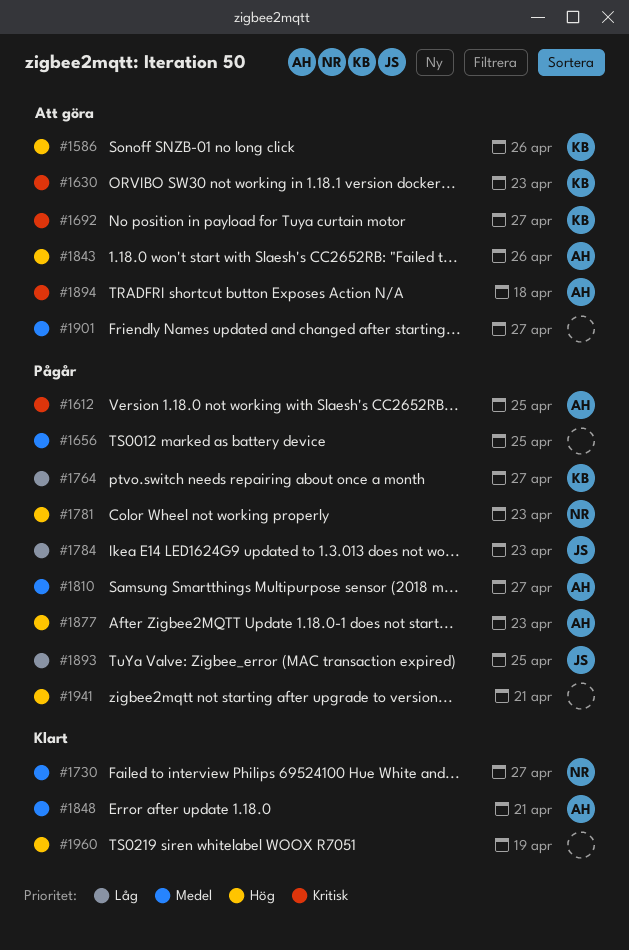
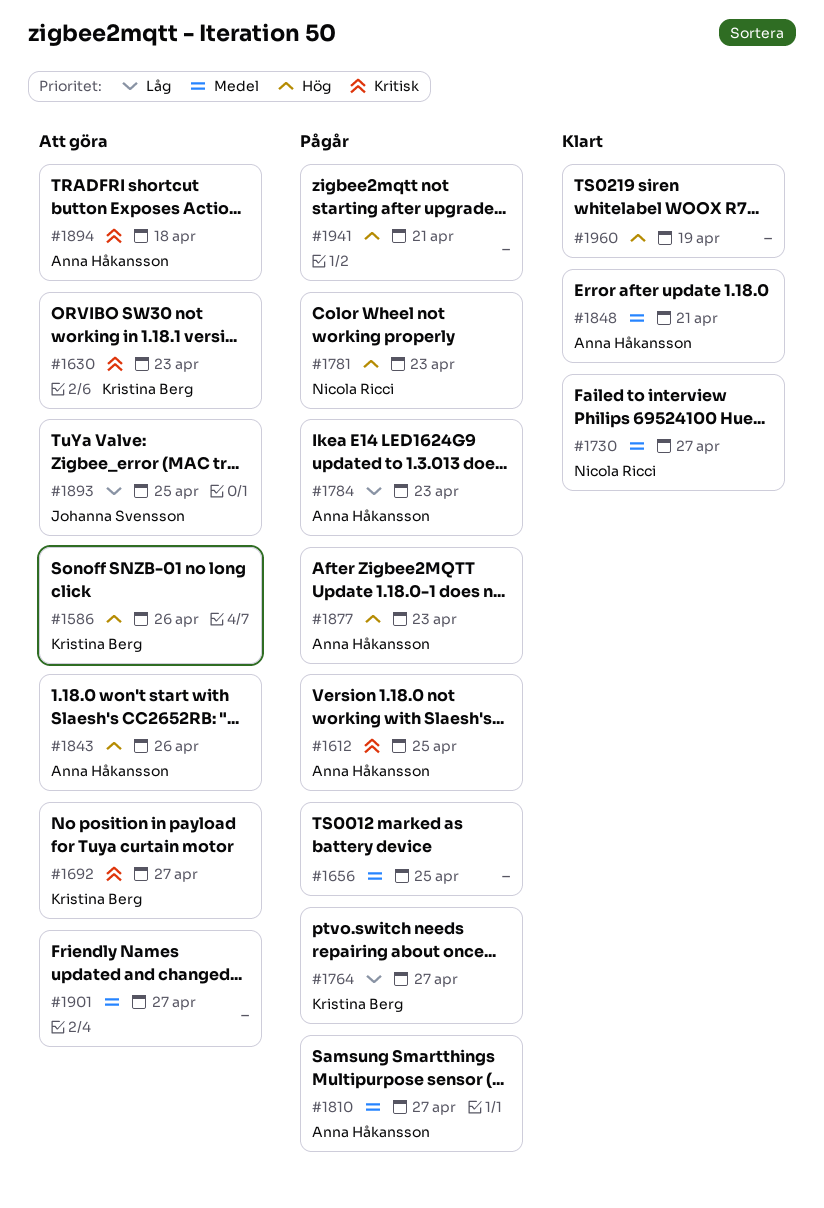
#1784, owner: Johanna Svensson -> Anna Håkansson
#1893, status: Pågår -> Att göra

